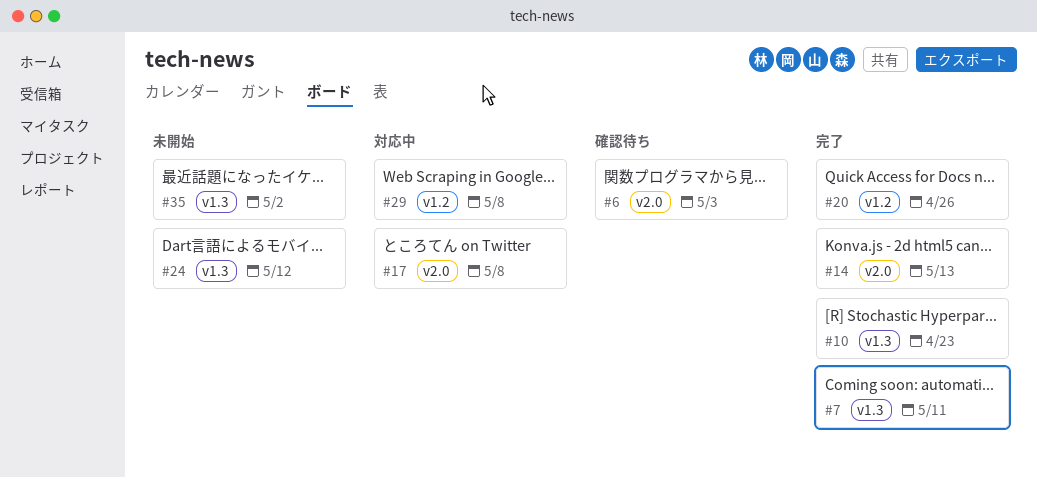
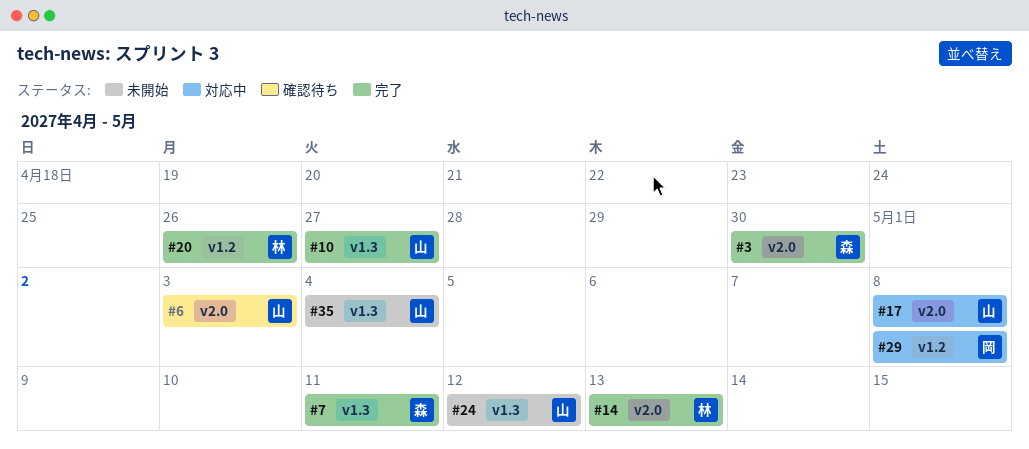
#3: none -> present
#10, due: Apr 23 -> Apr 27
#35, due: May 2 -> May 4

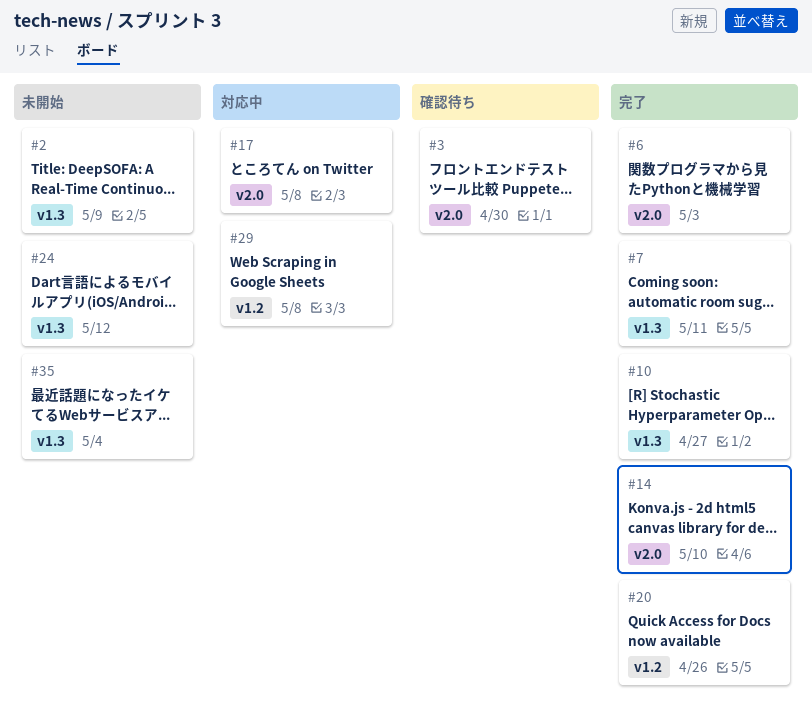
#2: none -> present
#3, status: 完了 -> 確認待ち
#6, status: 確認待ち -> 完了
#14, due: May 13 -> May 10

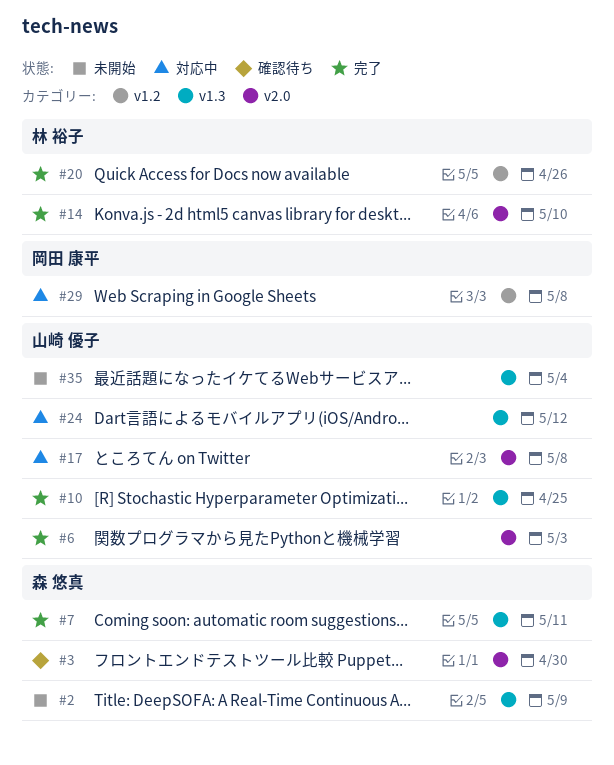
#10, due: Apr 27 -> Apr 25
#24, status: 未開始 -> 対応中

